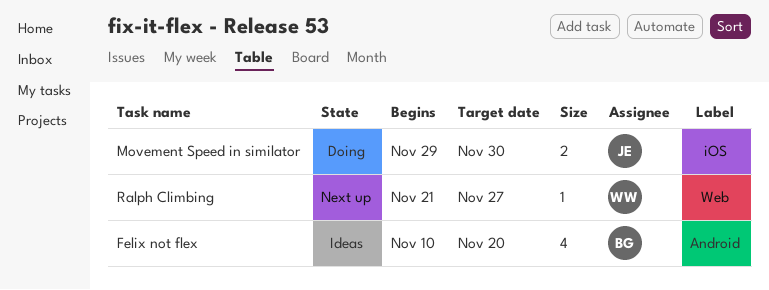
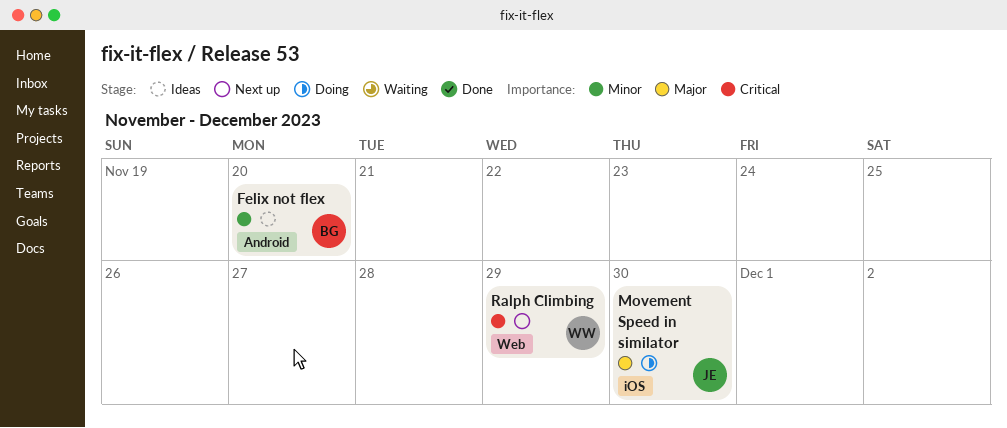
Ralph Climbing, due: Nov 27 -> Nov 29

